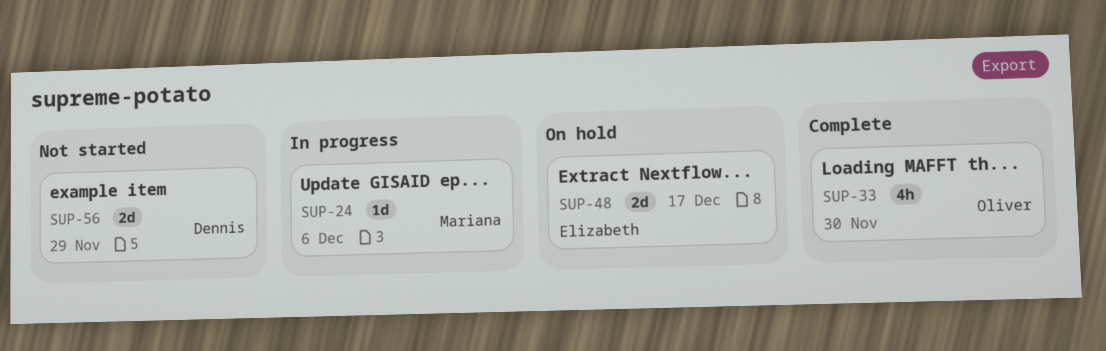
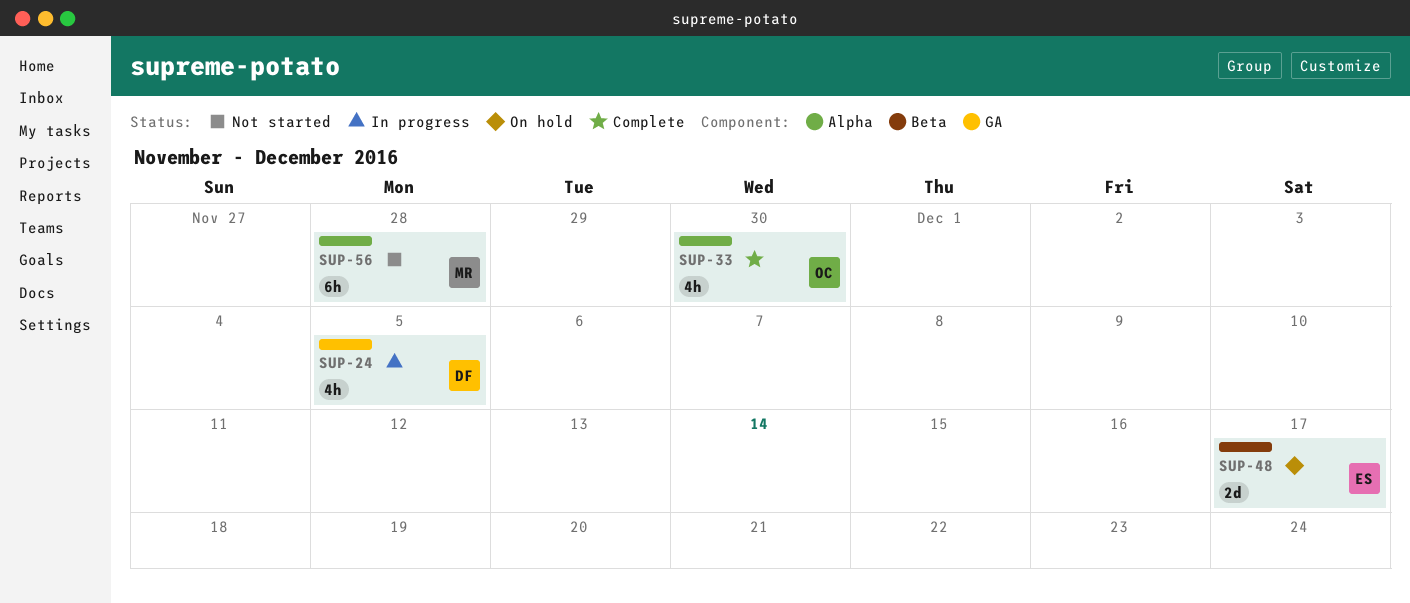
SUP-24, owner: Mariana -> Dennis
SUP-24, estimate: 1d -> 4h
SUP-24, due: Dec 6 -> Dec 5
SUP-56, owner: Dennis -> Mariana
SUP-56, estimate: 2d -> 6h
SUP-56, due: Nov 29 -> Nov 28

